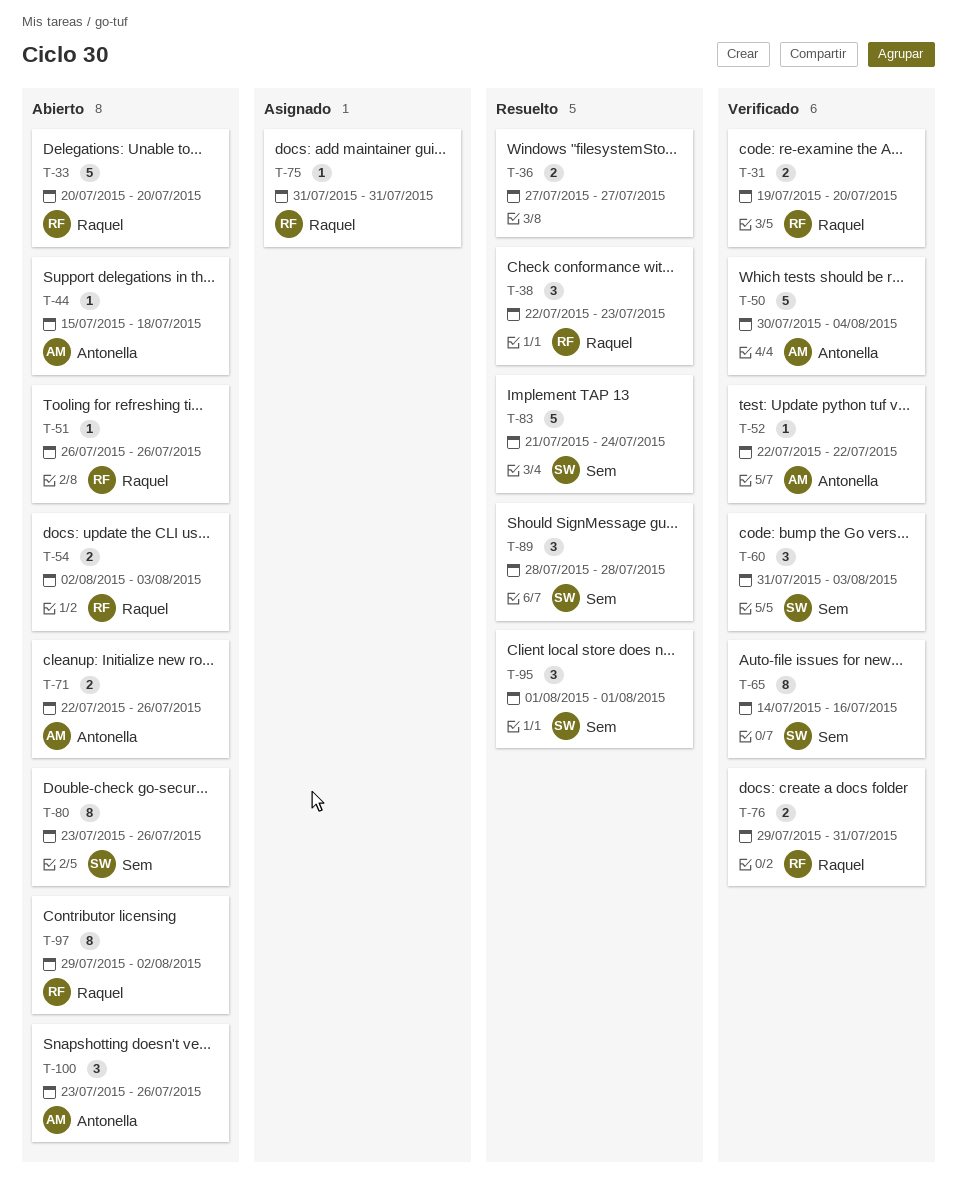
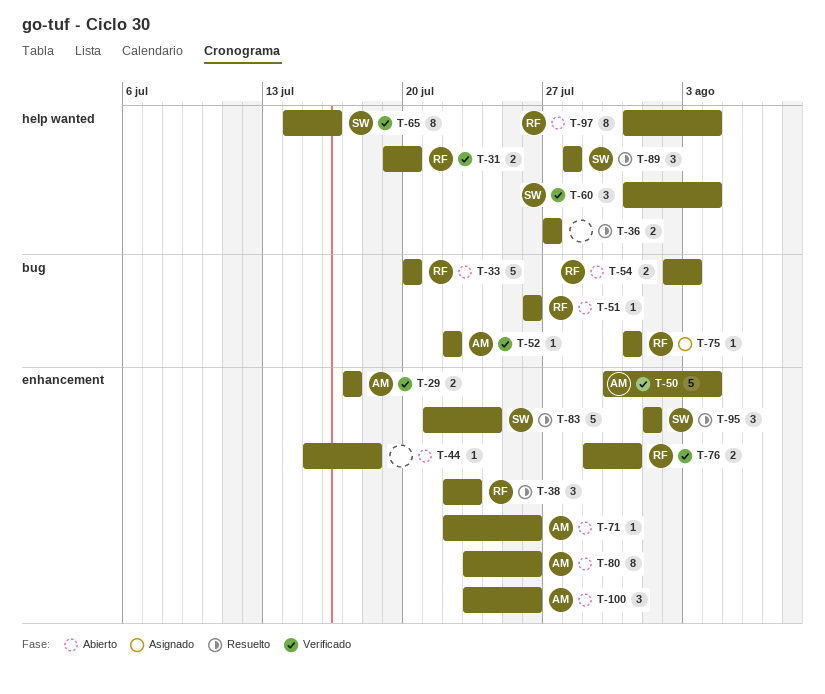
T-29: none -> present
T-44, owner: Antonella -> none
T-60, due: Aug 3 -> Aug 4
T-71, estimate: 2 -> 1
T-80, owner: Sem -> Antonella
T-97, start: Jul 29 -> Jul 31
T-97, due: Aug 2 -> Aug 4

